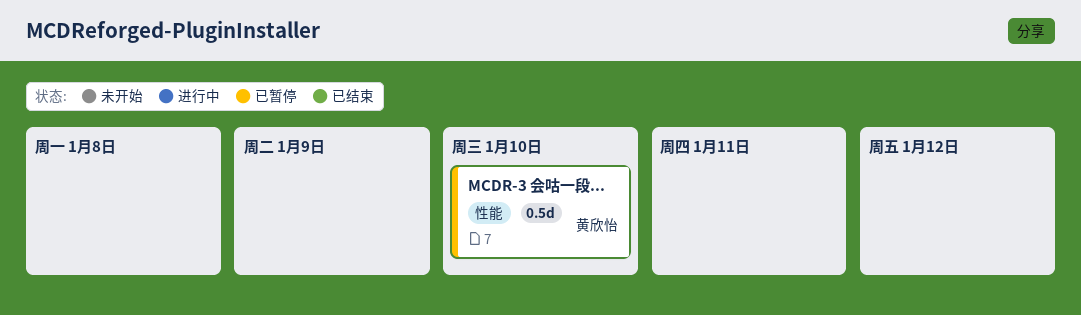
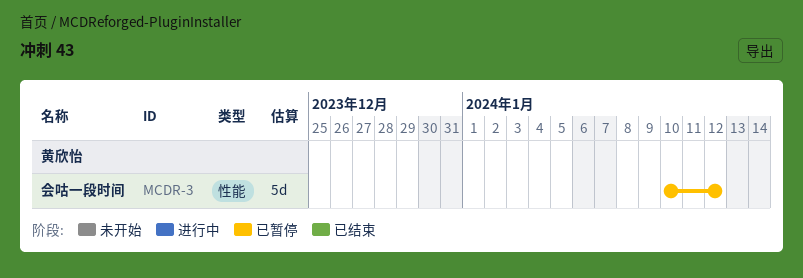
MCDR-3, estimate: 0.5d -> 5d
MCDR-3, due: Jan 10 -> Jan 12

